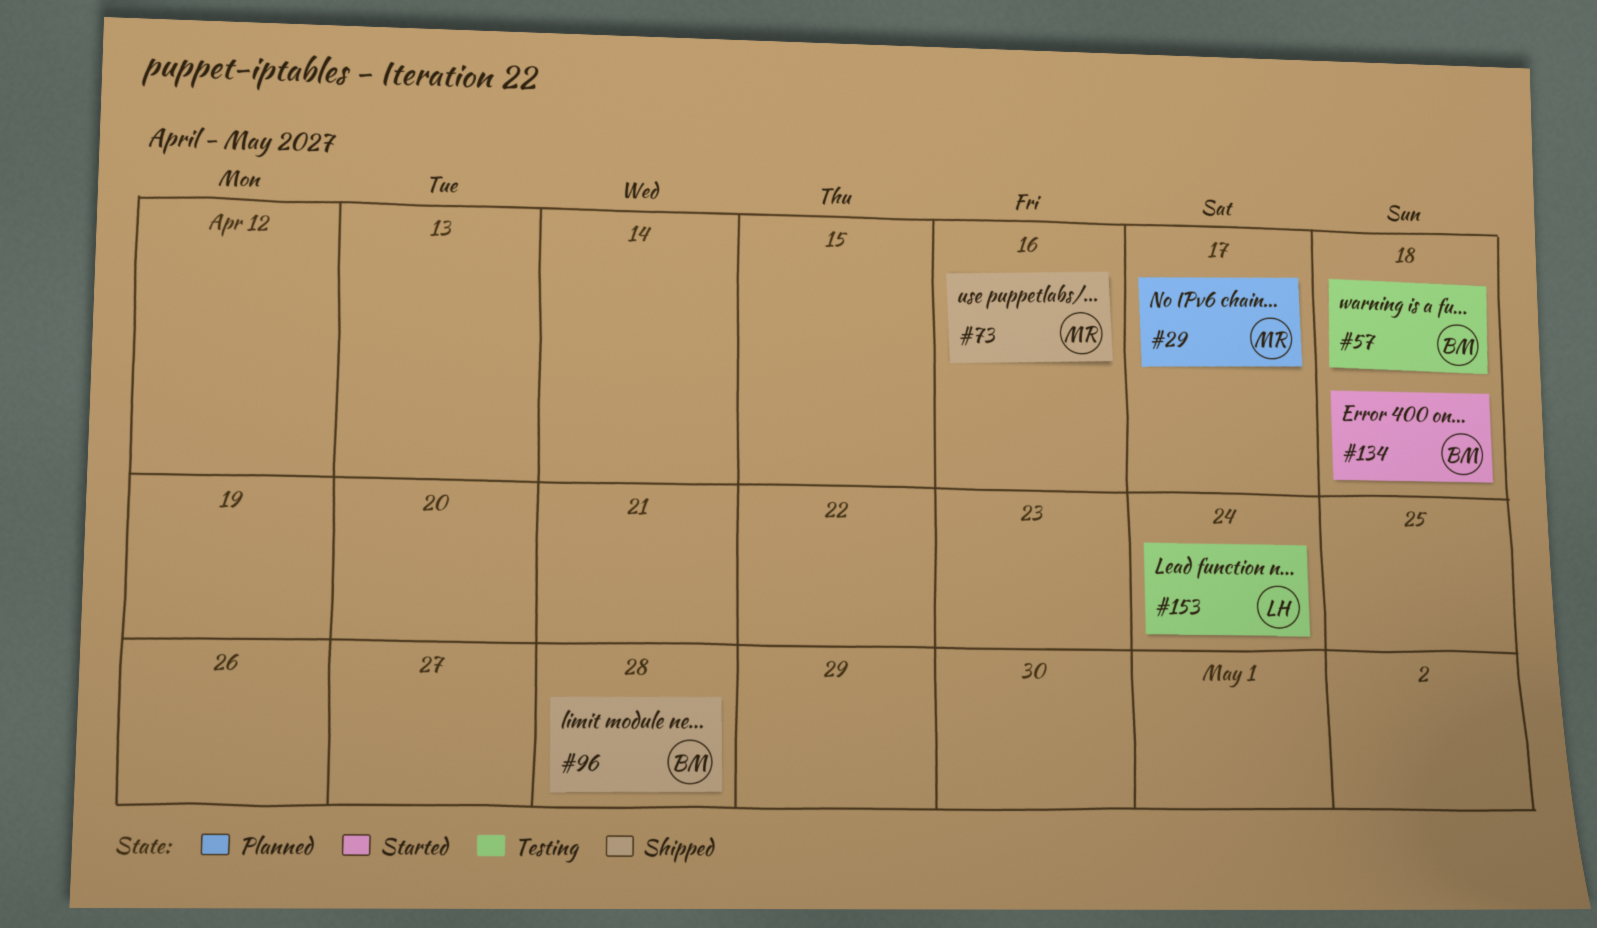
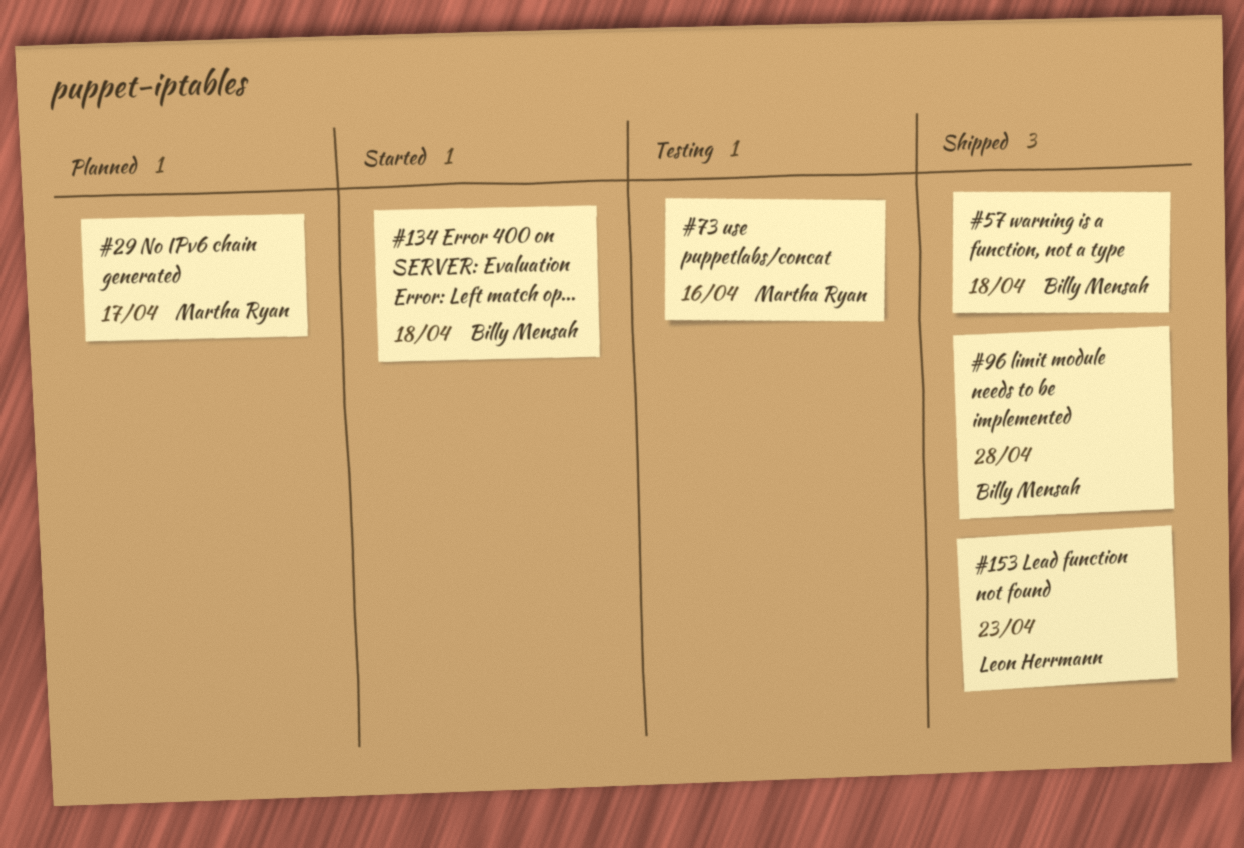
#57, status: Testing -> Shipped
#73, status: Shipped -> Testing
#153, status: Testing -> Shipped
#153, due: Apr 24 -> Apr 23

